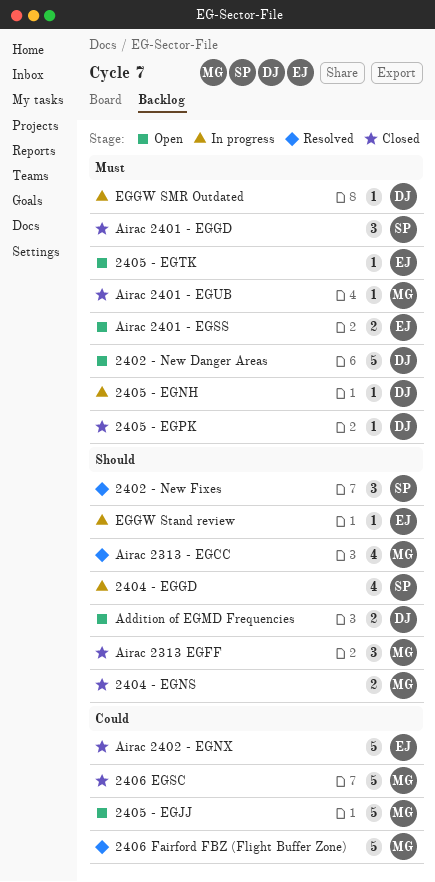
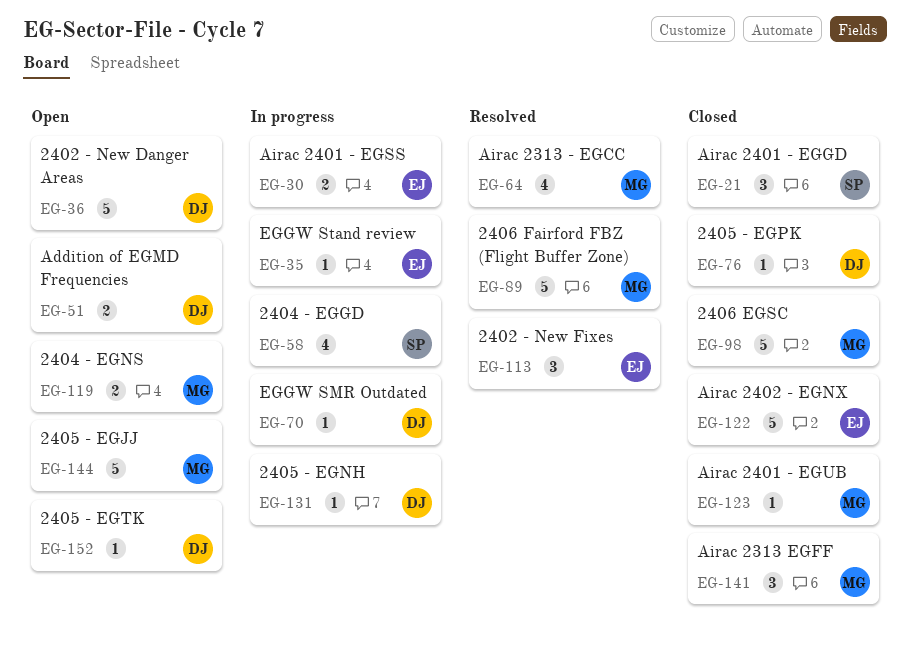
2402 - New Fixes, owner: SP -> EJ
2404 - EGNS, status: Closed -> Open
2405 - EGTK, owner: EJ -> DJ
Airac 2401 - EGSS, status: Open -> In progress

